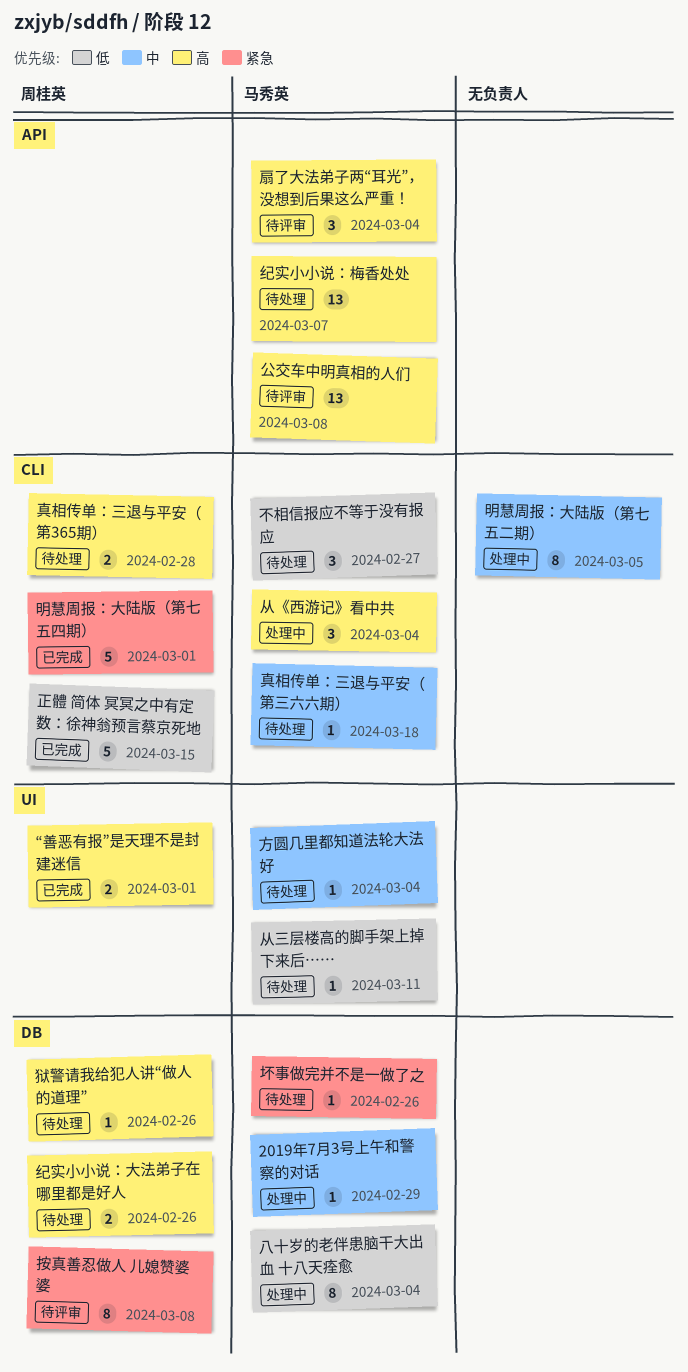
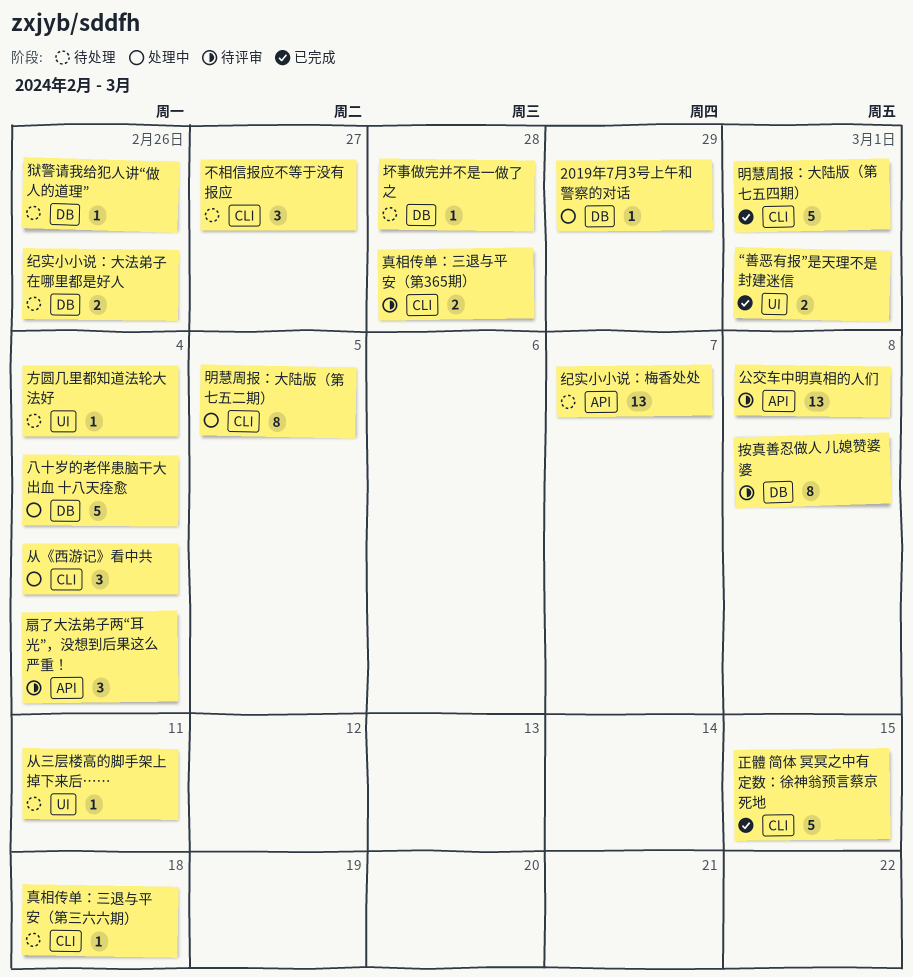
八十岁的老伴患脑干大出血 十八天痊愈, estimate: 8 -> 5
坏事做完并不是一做了之, due: Feb 26 -> Feb 28
真相传单：三退与平安（第365期）, status: 待处理 -> 待评审

